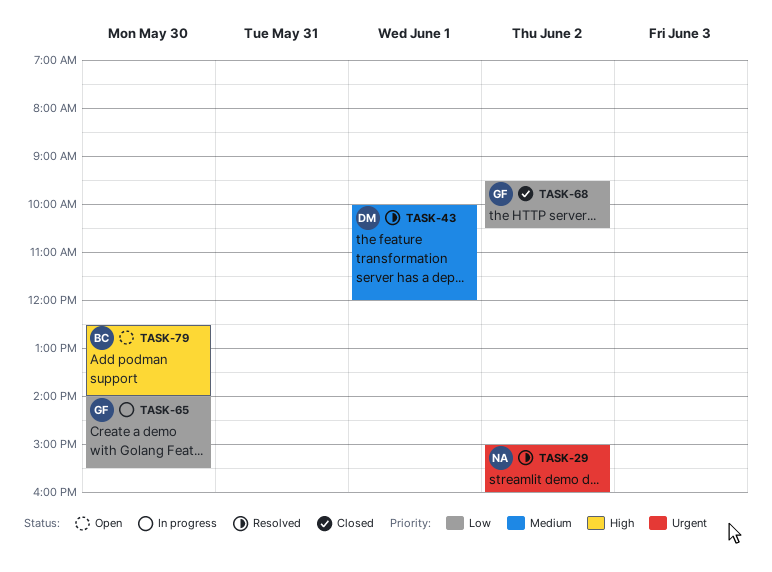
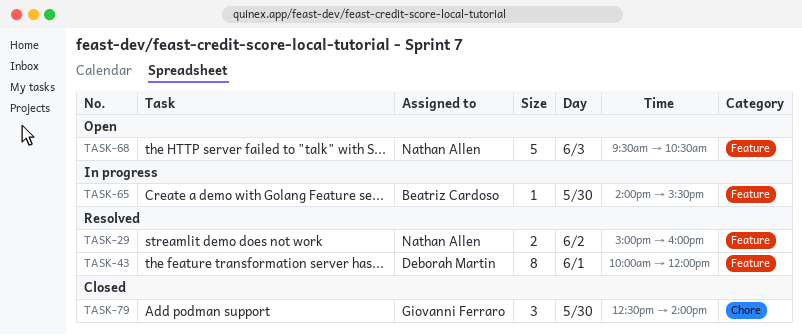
TASK-65, owner: Giovanni Ferraro -> Beatriz Cardoso
TASK-68, status: Closed -> Open
TASK-68, owner: Giovanni Ferraro -> Nathan Allen
TASK-68, day: Jun 2 -> Jun 3
TASK-79, status: Open -> Closed
TASK-79, owner: Beatriz Cardoso -> Giovanni Ferraro

